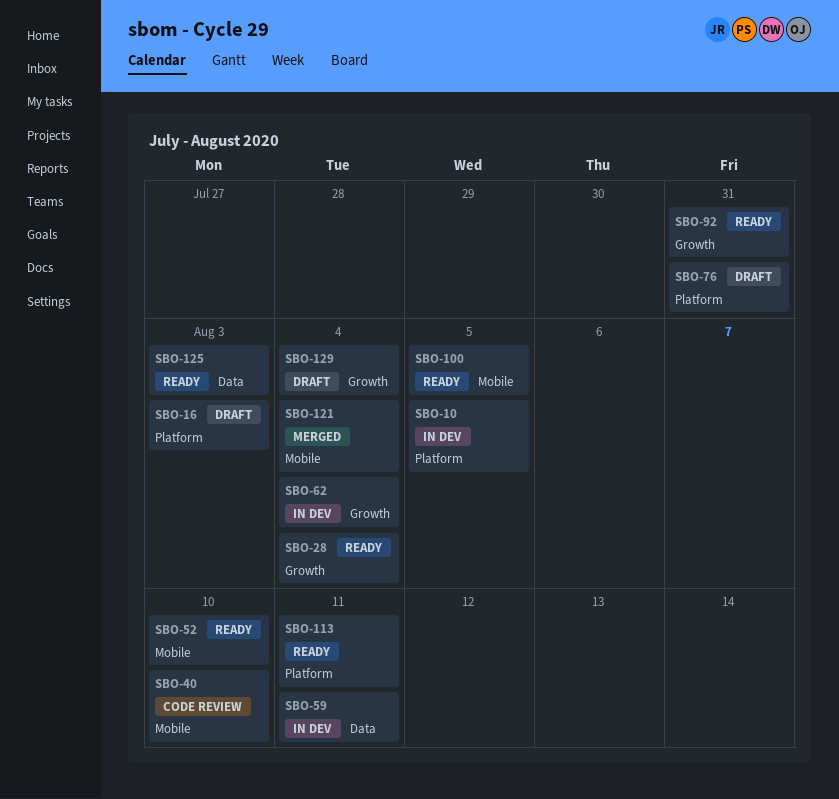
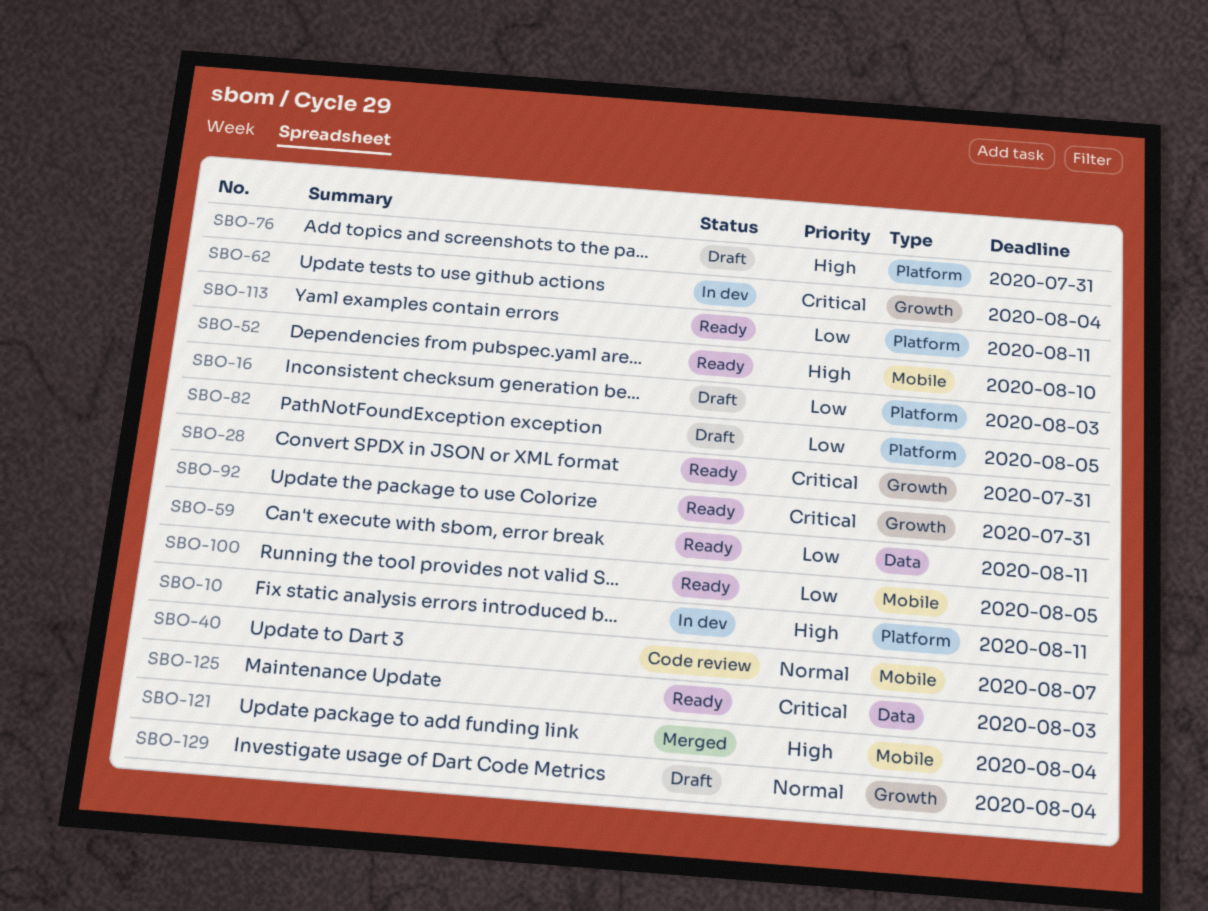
SBO-10, due: Aug 5 -> Aug 11
SBO-28, due: Aug 4 -> Jul 31
SBO-40, due: Aug 10 -> Aug 7
SBO-59, status: In dev -> Ready
SBO-82: none -> present

